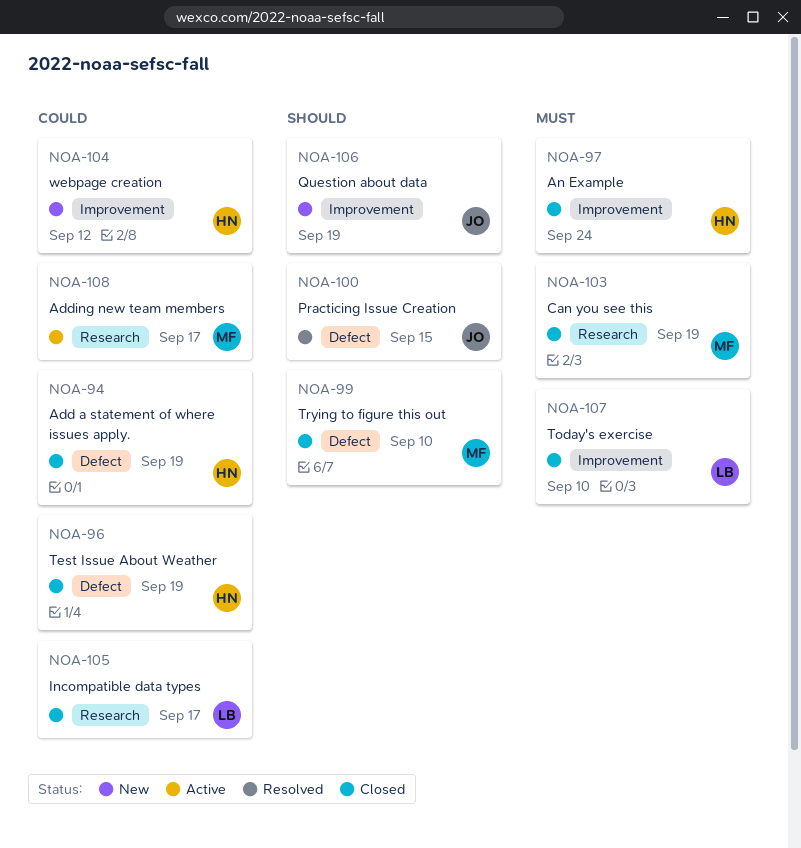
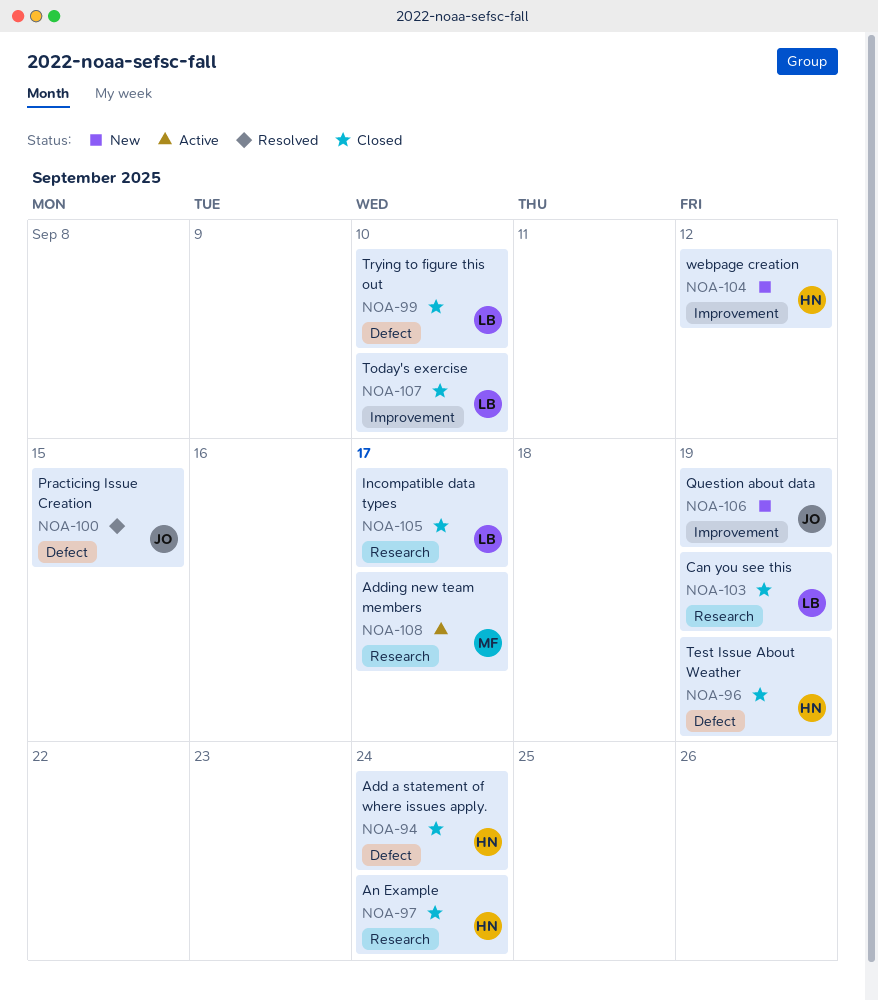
NOA-94, due: Sep 19 -> Sep 24
NOA-97, label: Improvement -> Research
NOA-99, owner: MF -> LB
NOA-103, owner: MF -> LB

